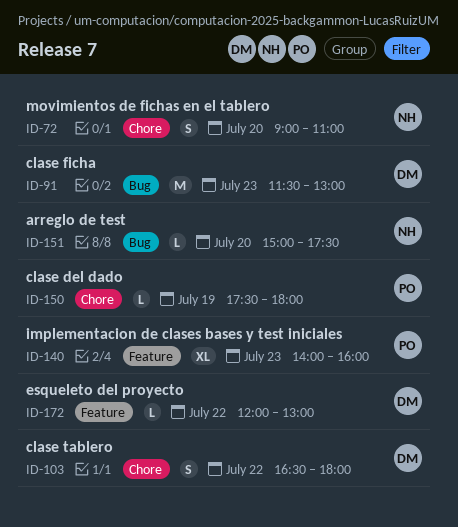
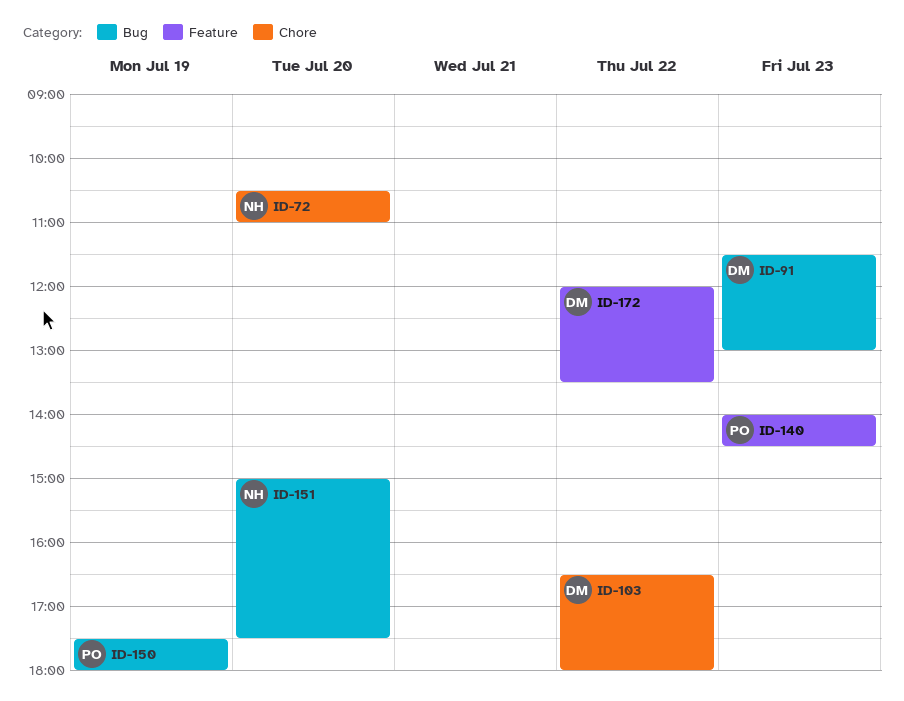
ID-72, begins: 09:00 -> 10:30
ID-140, ends: 16:00 -> 14:30
ID-150, label: Chore -> Bug
ID-172, ends: 13:00 -> 13:30

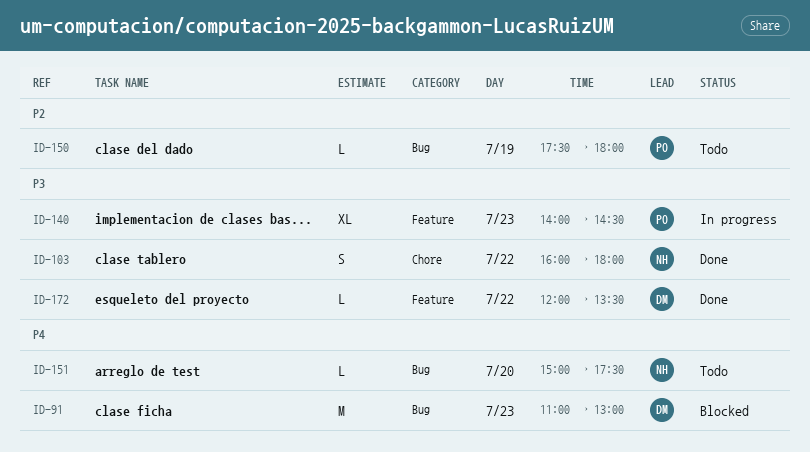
ID-72: present -> none
ID-91, begins: 11:30 -> 11:00
ID-103, owner: DM -> NH
ID-103, begins: 16:30 -> 16:00

